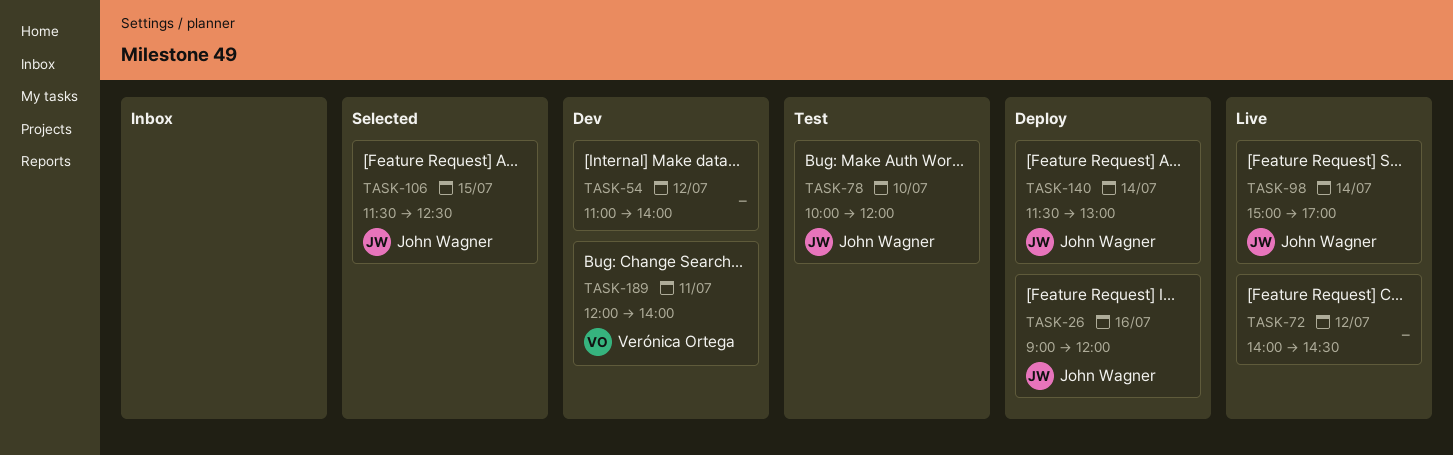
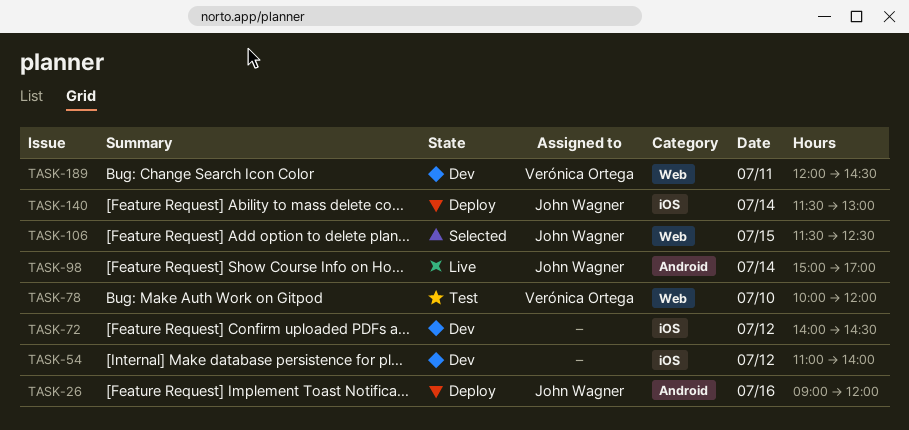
TASK-72, status: Live -> Dev
TASK-78, owner: John Wagner -> Verónica Ortega
TASK-189, ends: 14:00 -> 14:30

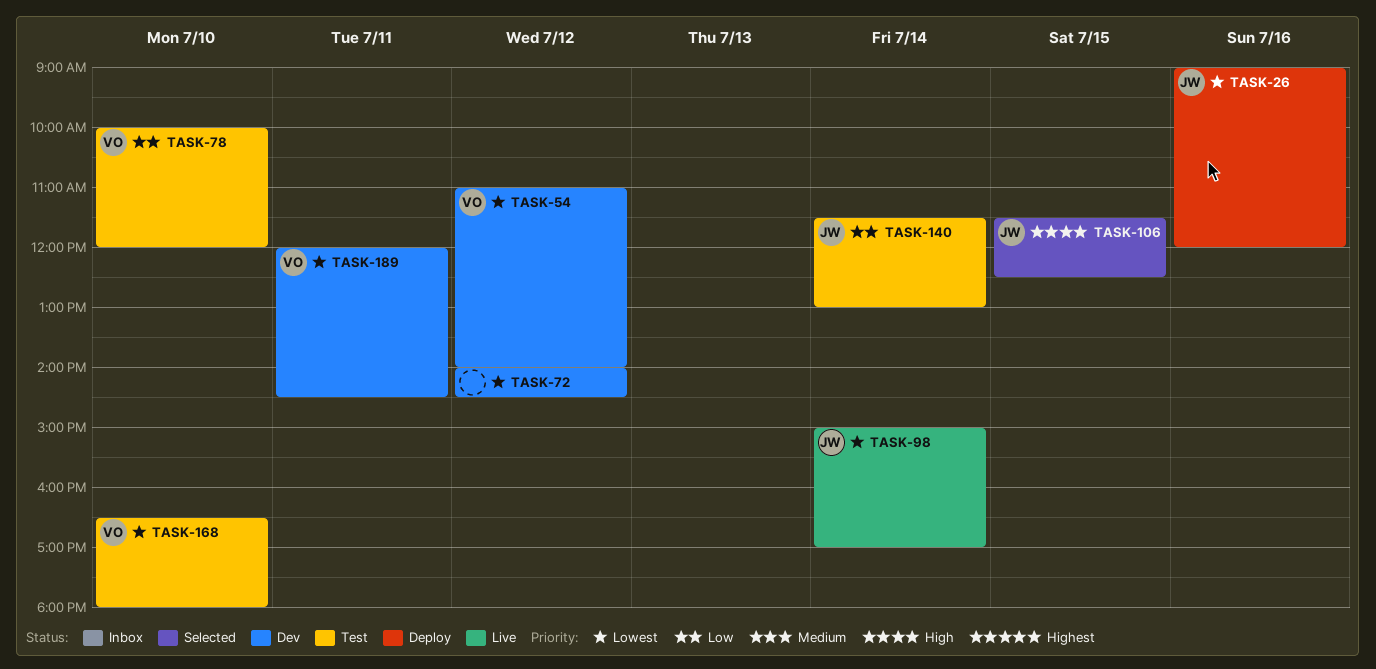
TASK-54, owner: none -> Verónica Ortega
TASK-140, status: Deploy -> Test
TASK-168: none -> present

